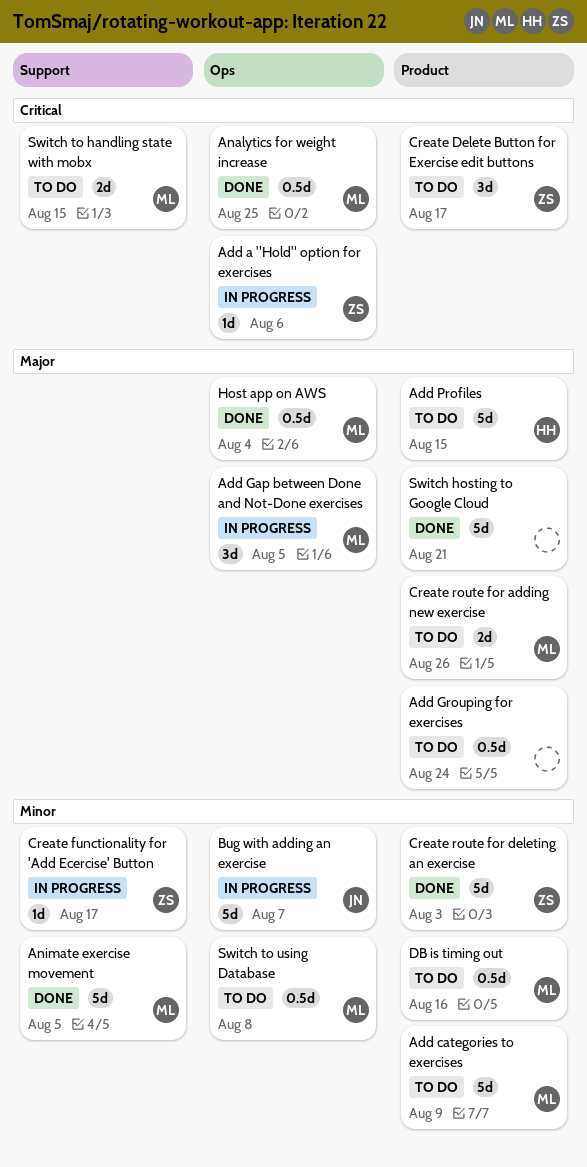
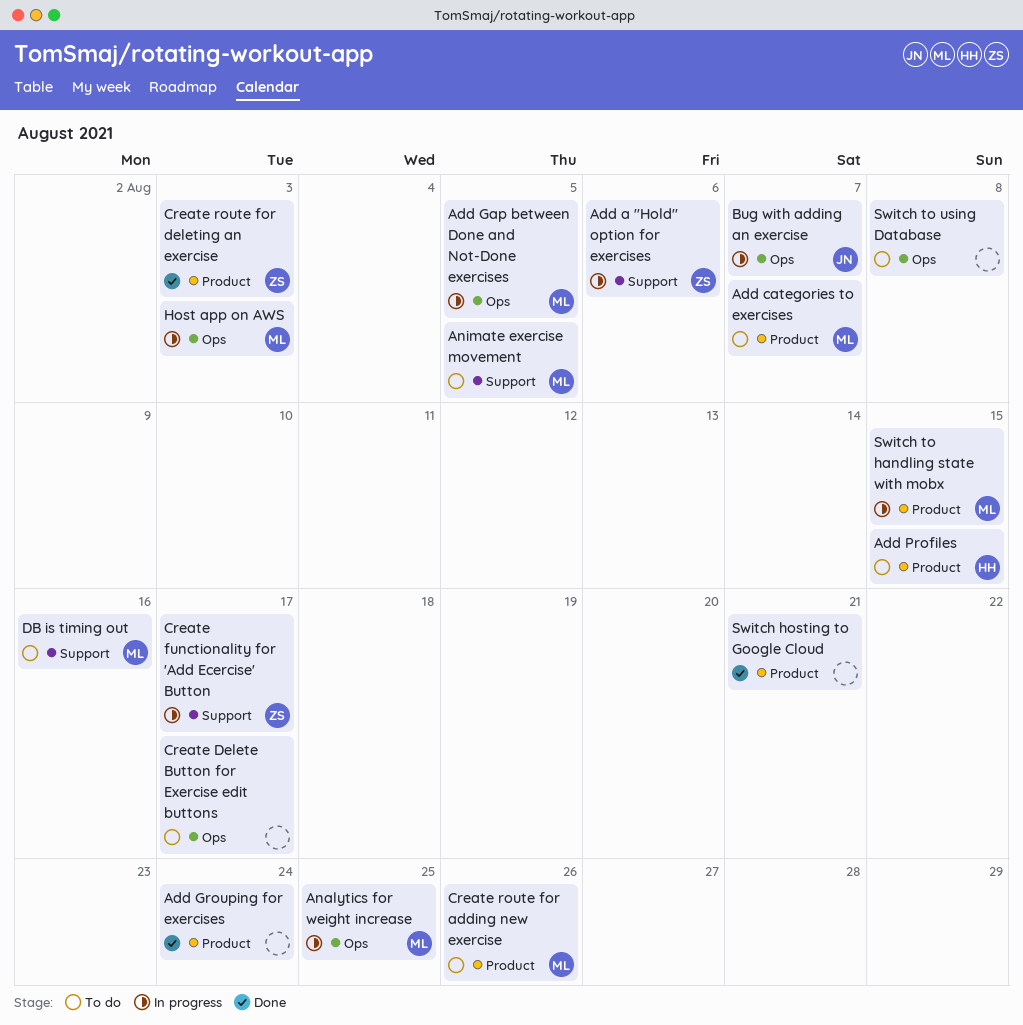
Add a "Hold" option for exercises, label: Ops -> Support
Add categories to exercises, due: Aug 9 -> Aug 7
Add Grouping for exercises, status: To do -> Done
Analytics for weight increase, status: Done -> In progress
Animate exercise movement, status: Done -> To do
Create Delete Button for Exercise edit buttons, owner: ZS -> none
Create Delete Button for Exercise edit buttons, label: Product -> Ops
DB is timing out, label: Product -> Support
Host app on AWS, status: Done -> In progress
Host app on AWS, due: Aug 4 -> Aug 3
Switch to handling state with mobx, status: To do -> In progress
Switch to handling state with mobx, label: Support -> Product
Switch to using Database, owner: ML -> none

